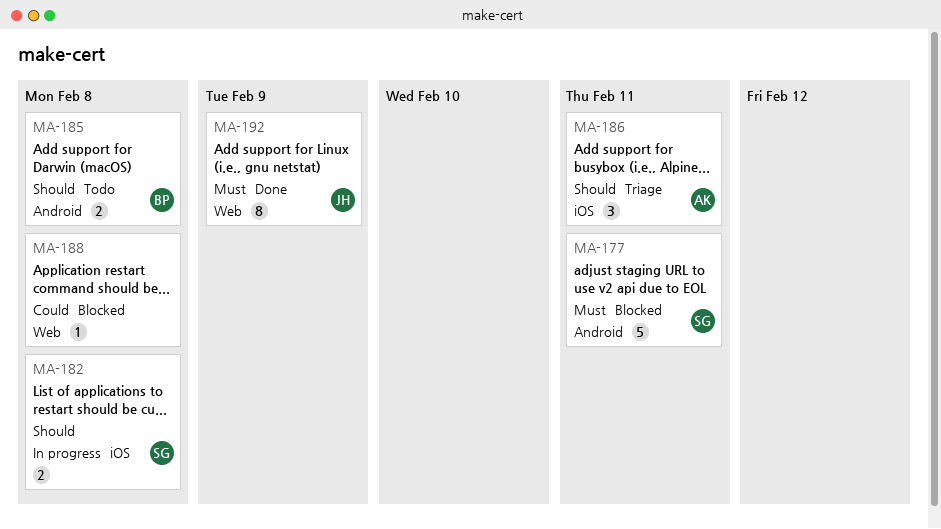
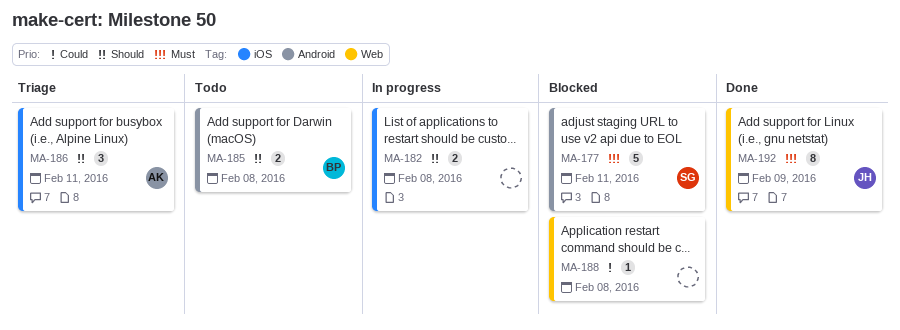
MA-182, owner: SG -> none

